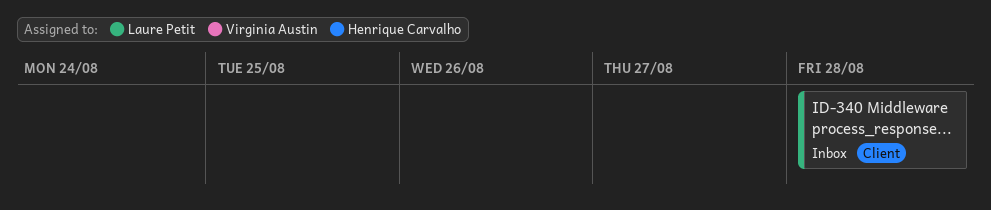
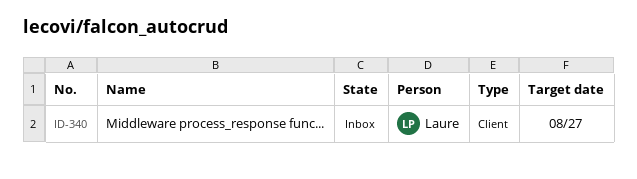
ID-340, due: Aug 28 -> Aug 27

